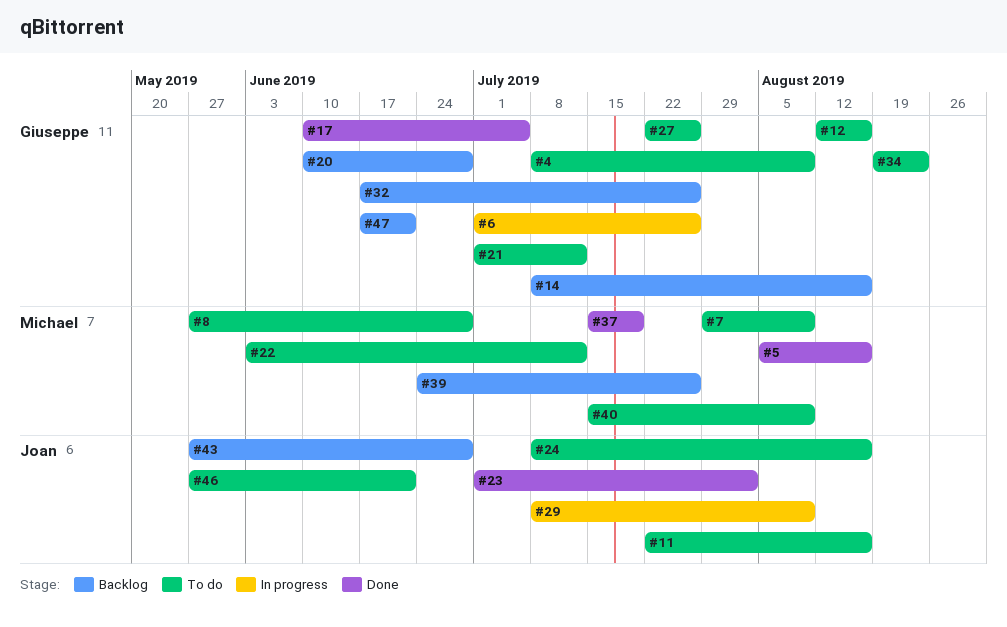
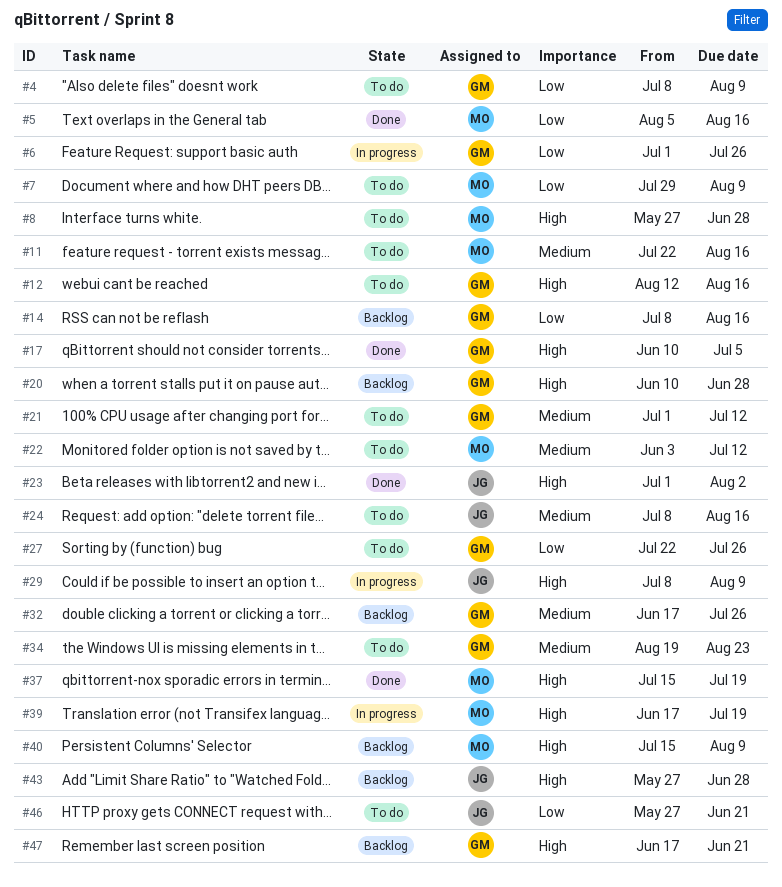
#11, owner: Joan -> Michael
#39, status: Backlog -> In progress
#39, start: Jun 24 -> Jun 17
#39, due: Jul 26 -> Jul 19
#40, status: To do -> Backlog

